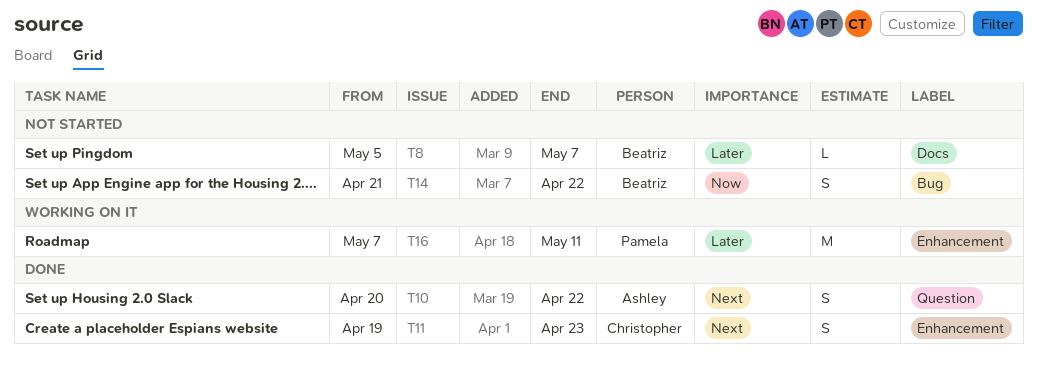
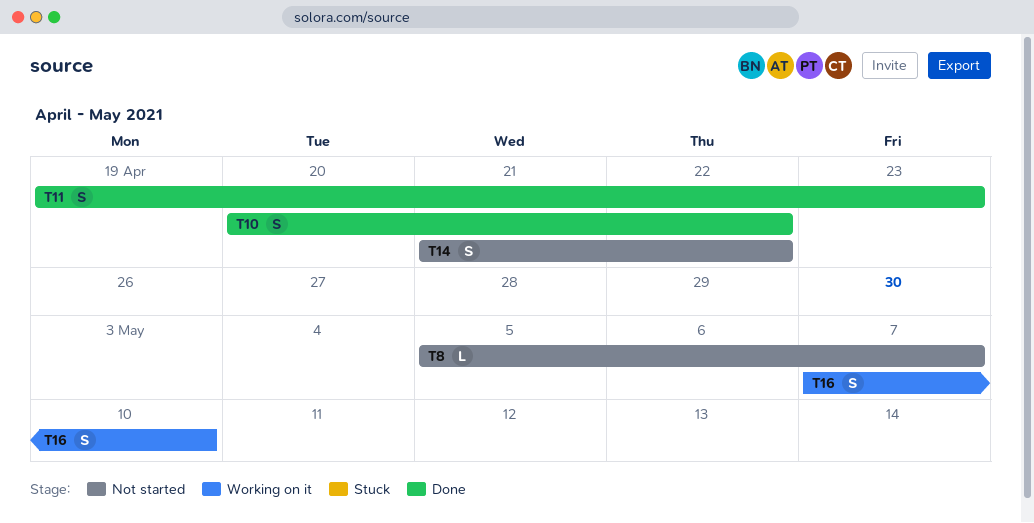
T16, estimate: M -> S
T16, due: May 11 -> May 10

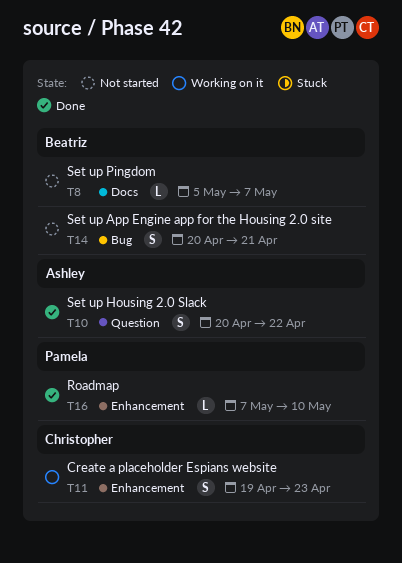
T11, status: Done -> Working on it
T14, start: Apr 21 -> Apr 20
T14, due: Apr 22 -> Apr 21
T16, status: Working on it -> Done
T16, estimate: S -> L

